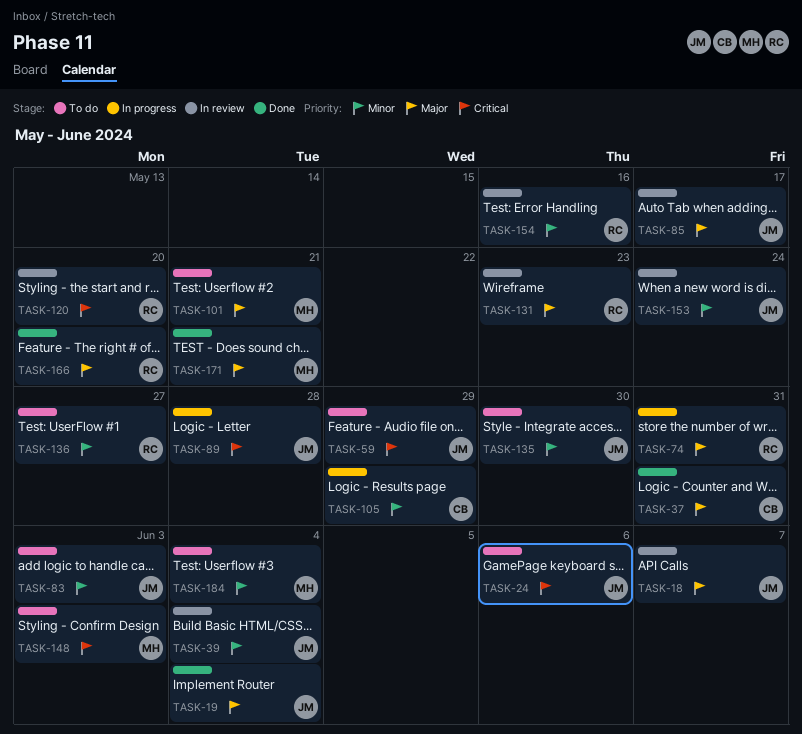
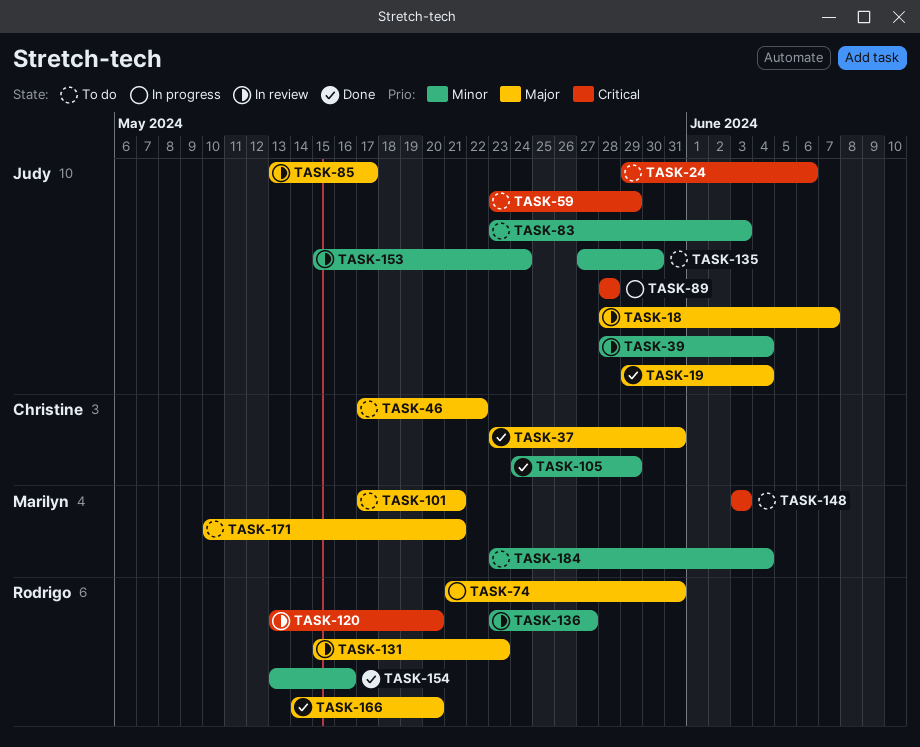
TASK-46: none -> present
TASK-105, status: In progress -> Done
TASK-136, status: To do -> In review
TASK-154, status: In review -> Done
TASK-171, status: Done -> To do

